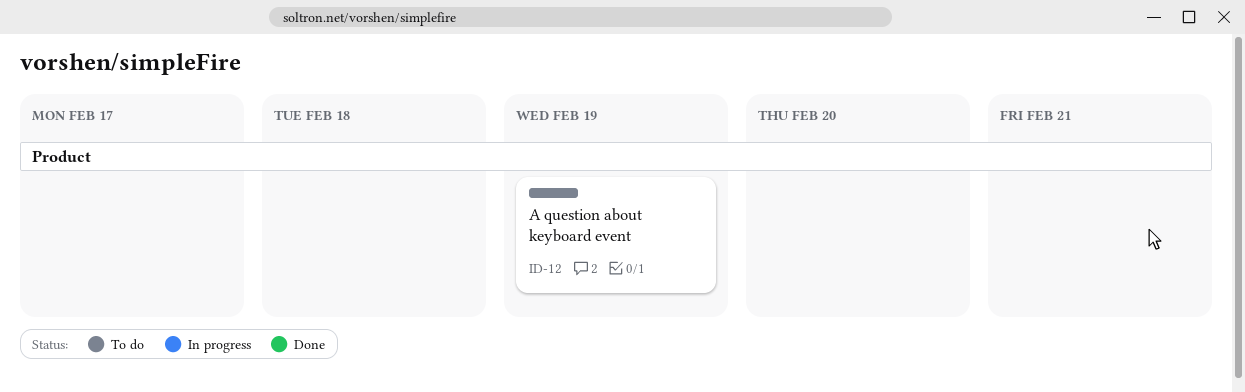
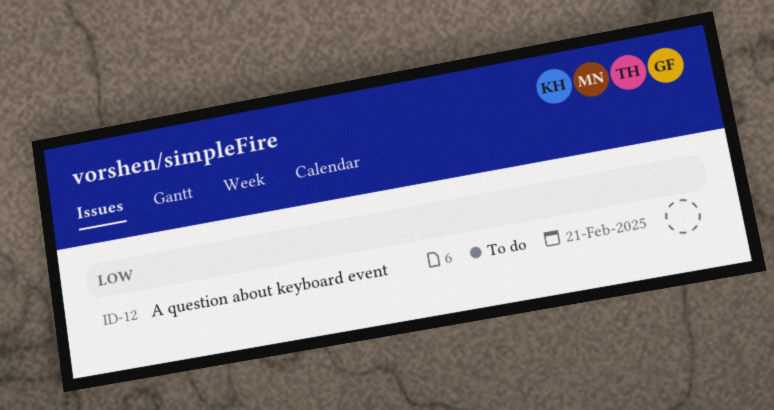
ID-12, due: Feb 19 -> Feb 21

